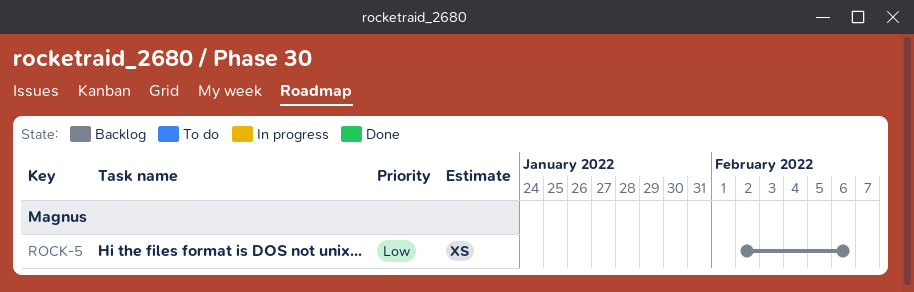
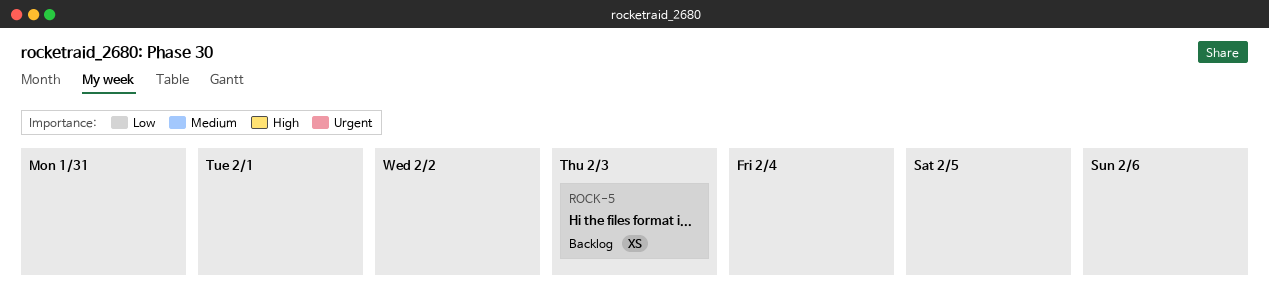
ROCK-5, due: Feb 6 -> Feb 3

